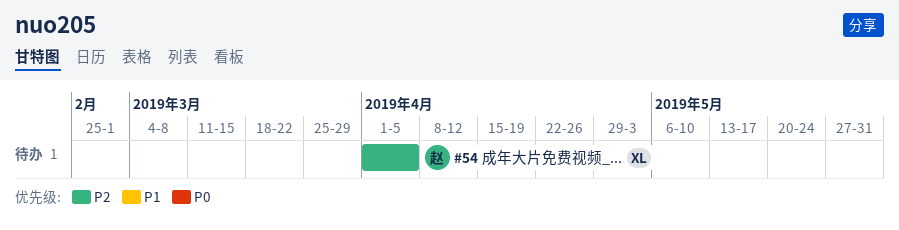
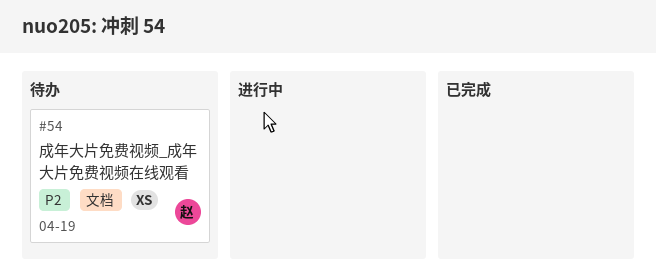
#54, estimate: XL -> XS
#54, due: Apr 5 -> Apr 19

